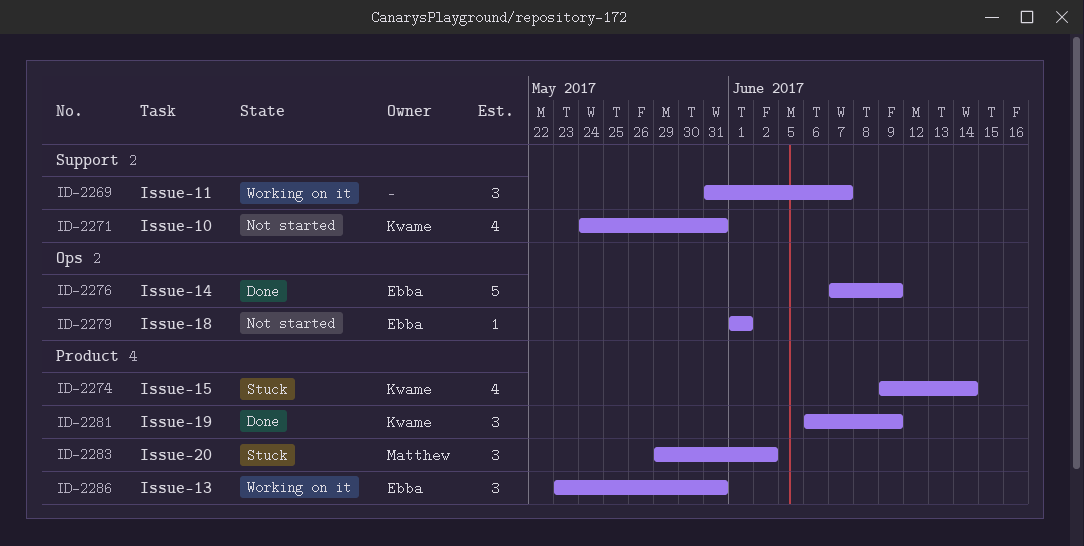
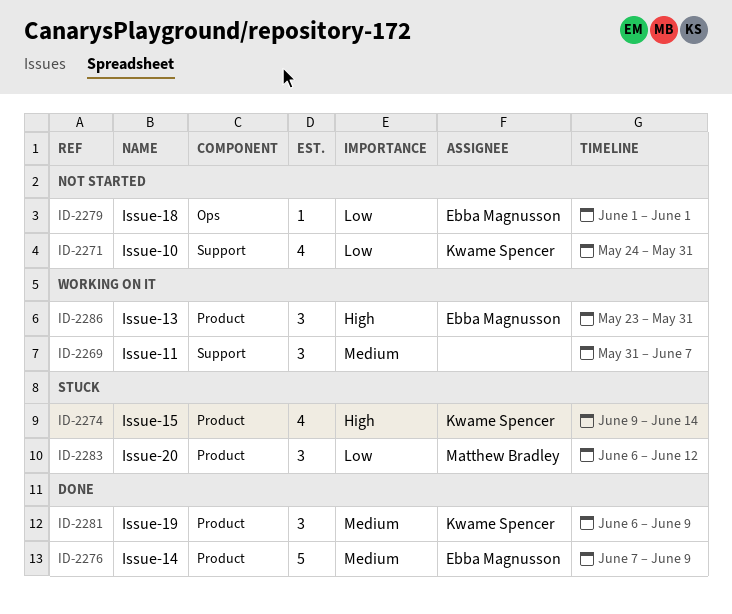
ID-2276, label: Ops -> Product
ID-2283, start: May 29 -> Jun 6
ID-2283, due: Jun 2 -> Jun 12

